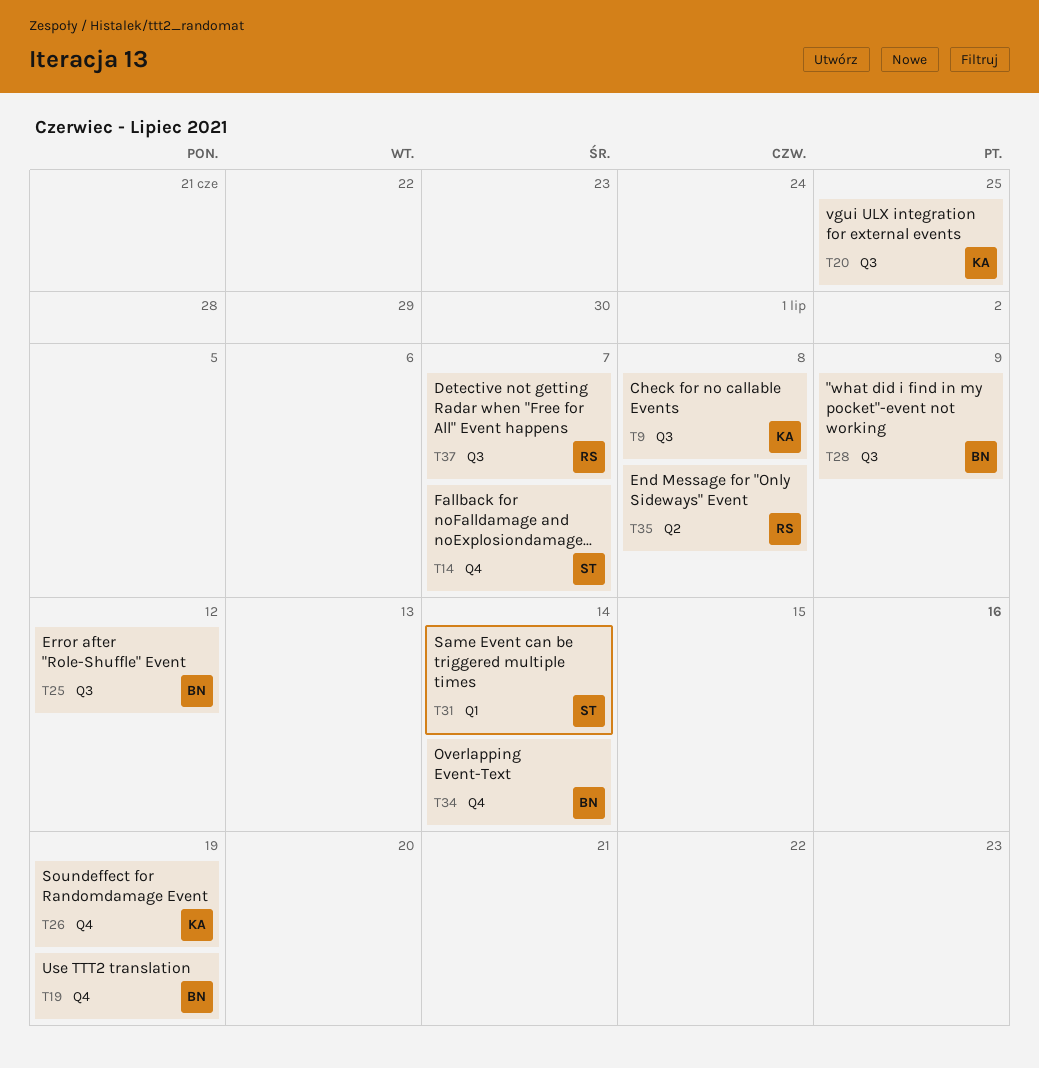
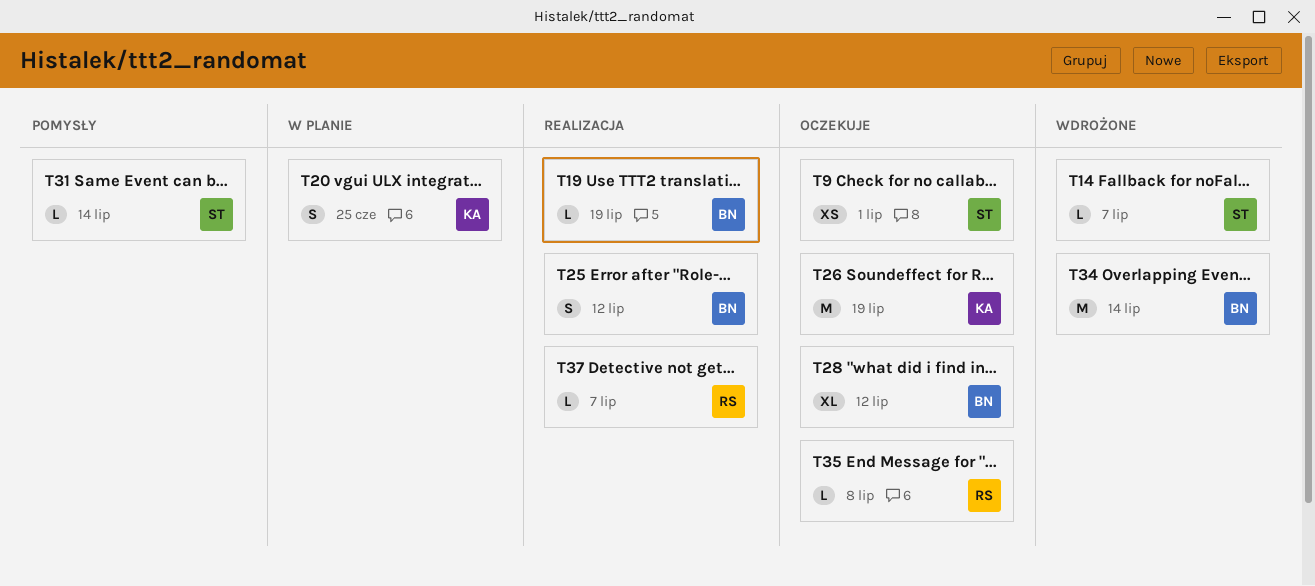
T9, owner: KA -> ST
T9, due: Jul 8 -> Jul 1
T28, due: Jul 9 -> Jul 12

